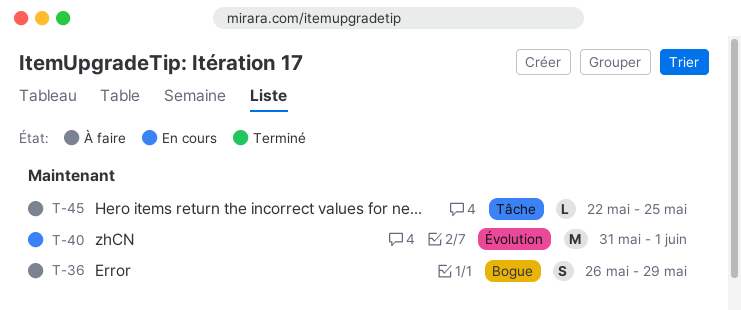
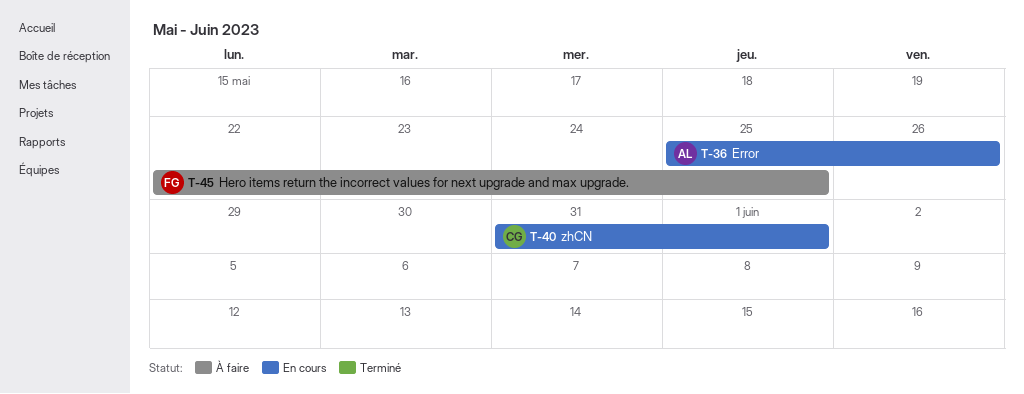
T-36, status: À faire -> En cours
T-36, start: May 26 -> May 25
T-36, due: May 29 -> May 26

